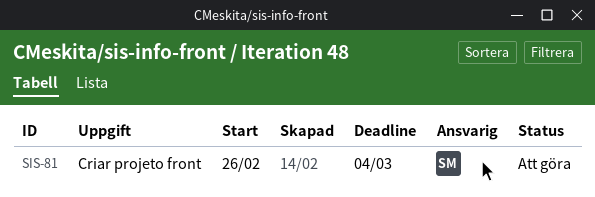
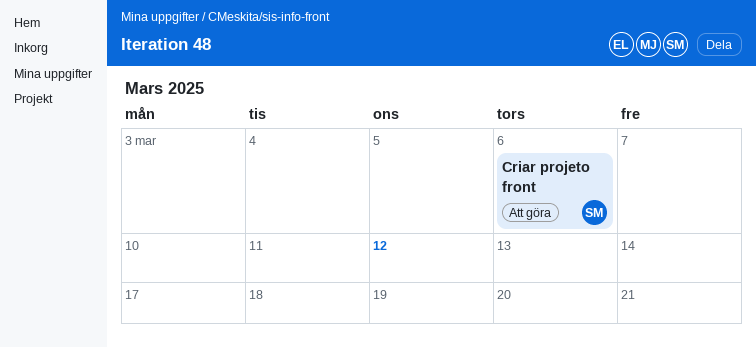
Criar projeto front, due: Mar 4 -> Mar 6

